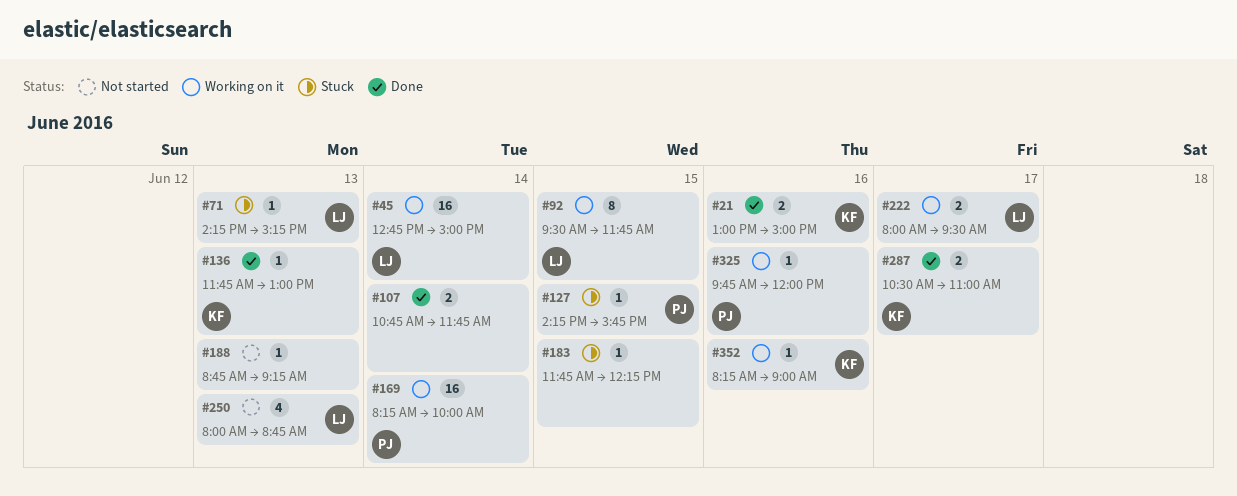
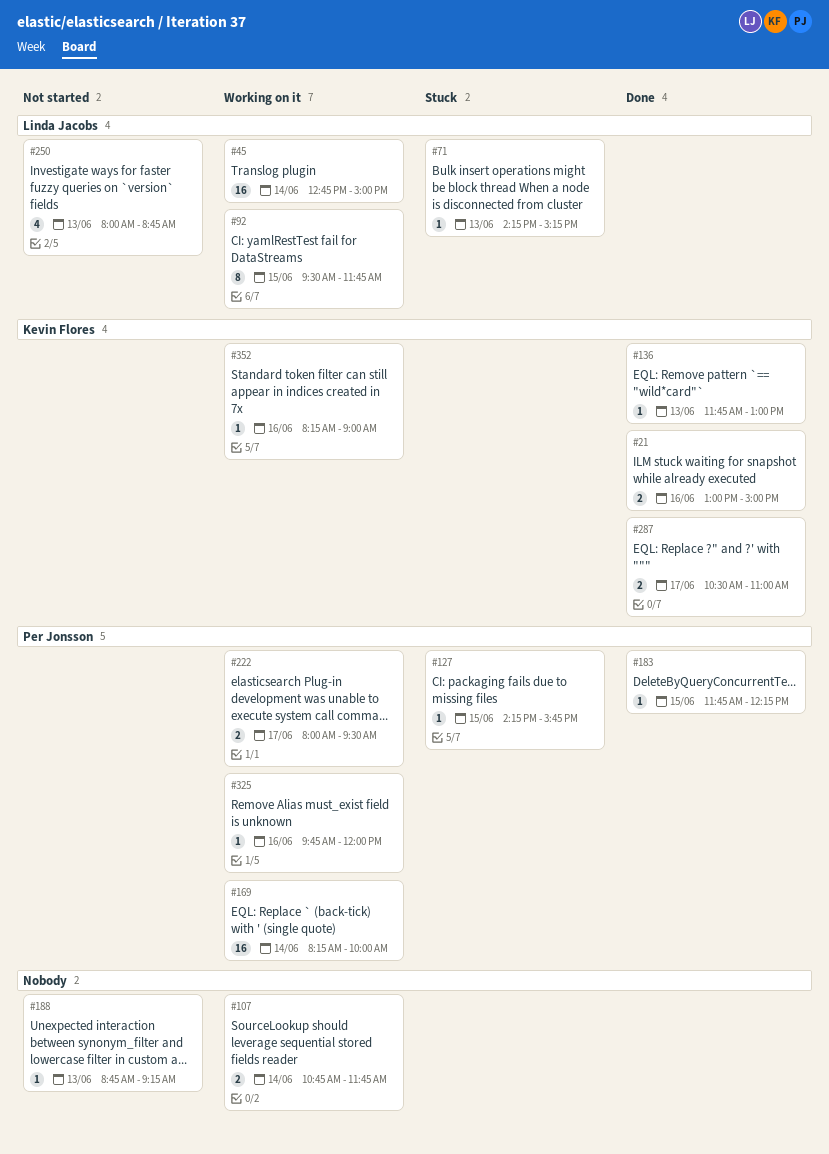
#107, status: Done -> Working on it
#183, status: Stuck -> Done
#183, owner: none -> Per Jonsson
#222, owner: Linda Jacobs -> Per Jonsson

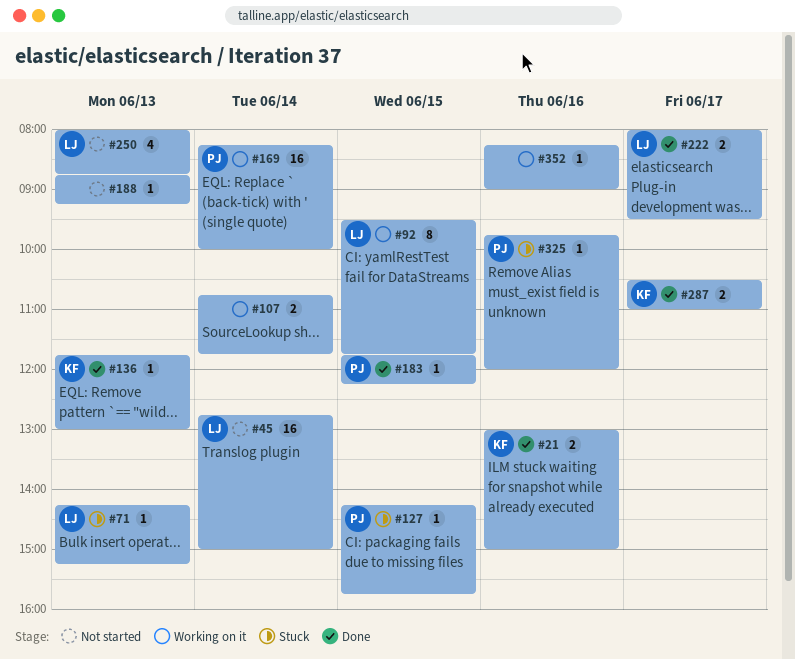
#45, status: Working on it -> Not started
#222, status: Working on it -> Done
#222, owner: Per Jonsson -> Linda Jacobs
#325, status: Working on it -> Stuck
#352, owner: Kevin Flores -> none

